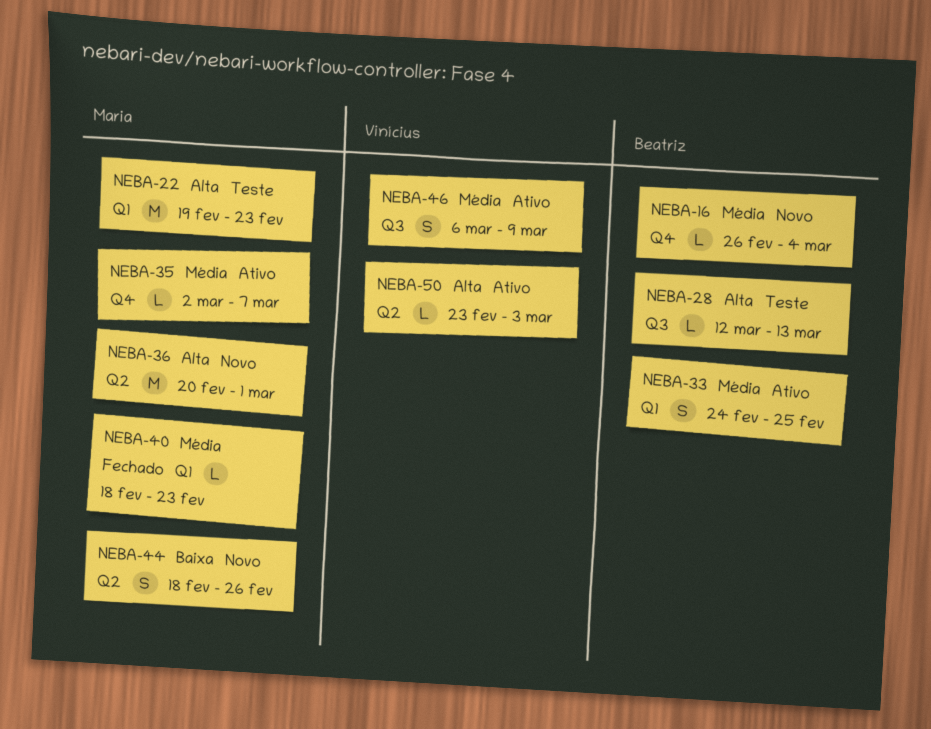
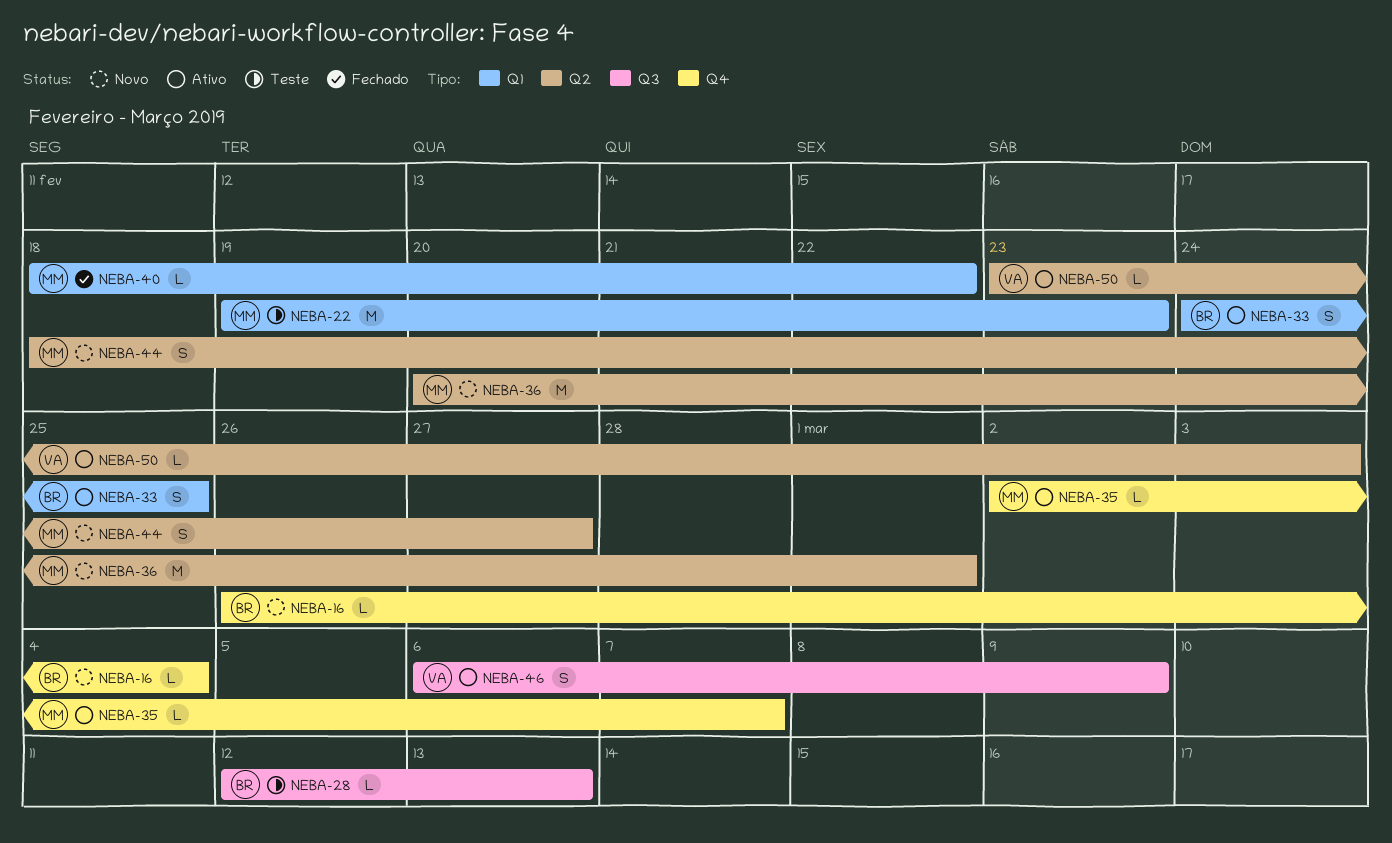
NEBA-40, due: Feb 23 -> Feb 22
NEBA-44, due: Feb 26 -> Feb 27

